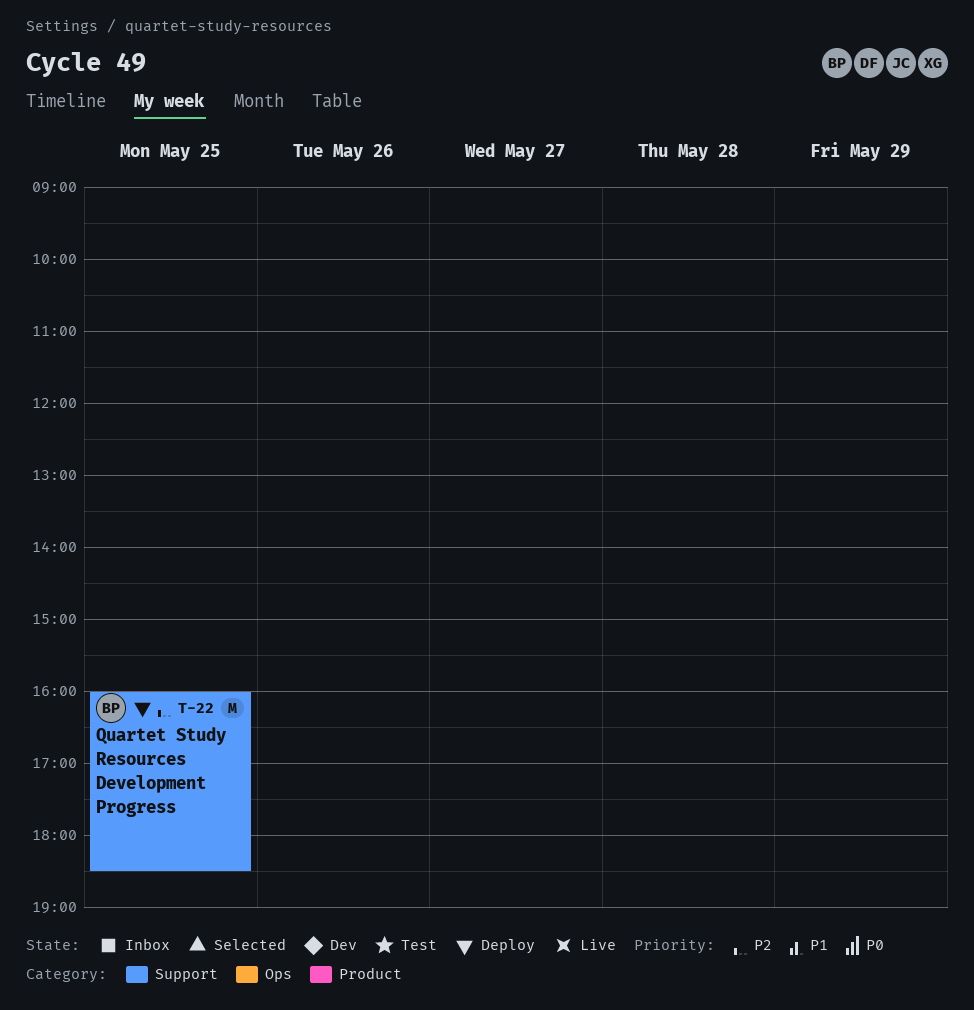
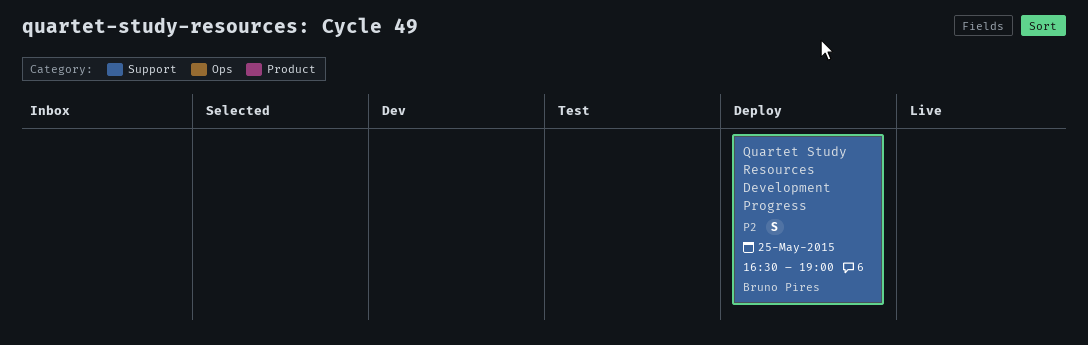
Quartet Study Resources Development Progress, estimate: M -> S
Quartet Study Resources Development Progress, begins: 16:00 -> 16:30
Quartet Study Resources Development Progress, ends: 18:30 -> 19:00

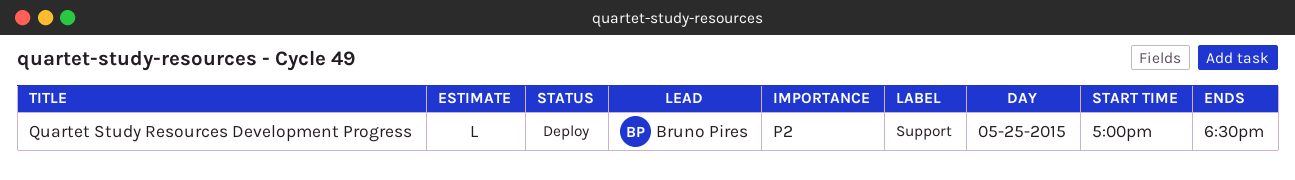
Quartet Study Resources Development Progress, estimate: S -> L
Quartet Study Resources Development Progress, begins: 16:30 -> 17:00
Quartet Study Resources Development Progress, ends: 19:00 -> 18:30

